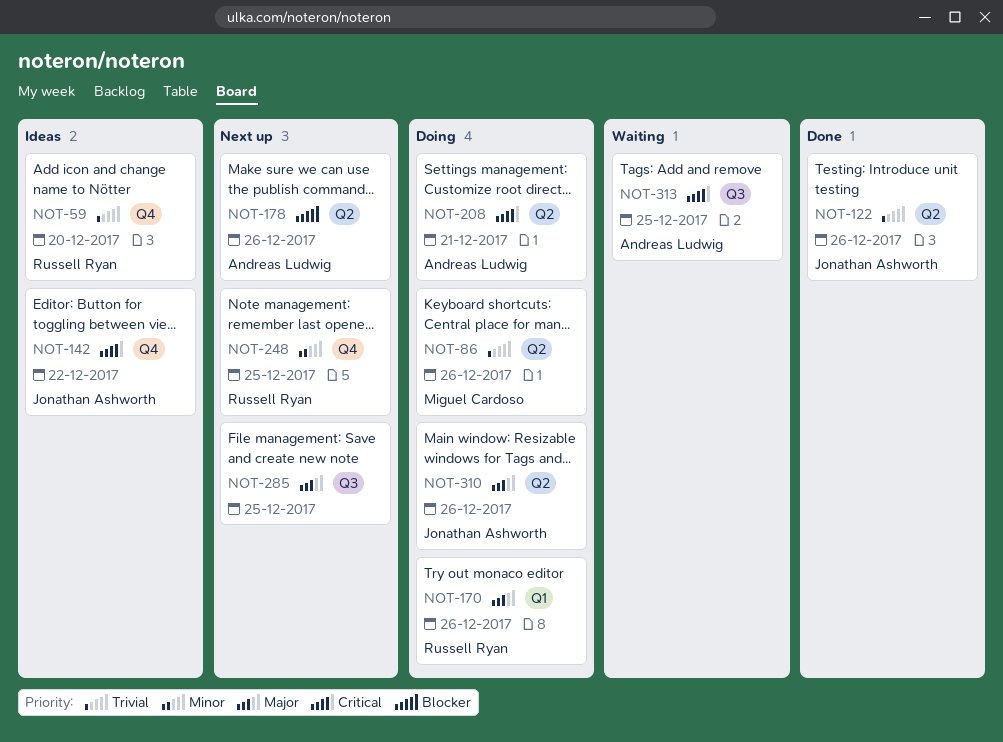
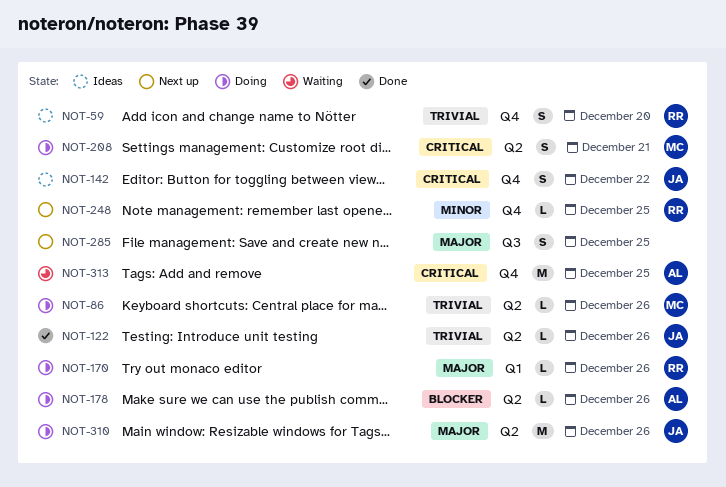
NOT-178, status: Next up -> Doing
NOT-208, owner: Andreas Ludwig -> Miguel Cardoso
NOT-313, label: Q3 -> Q4

